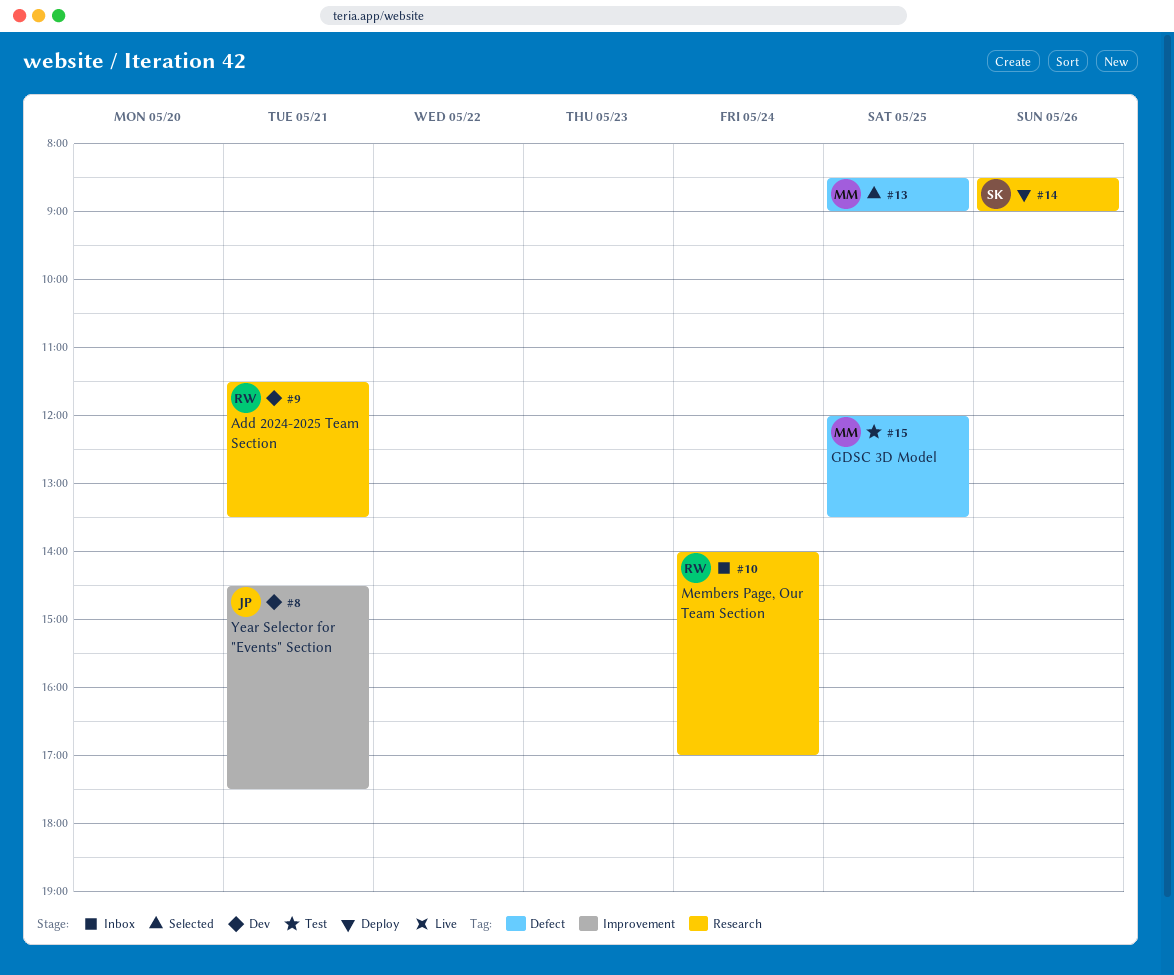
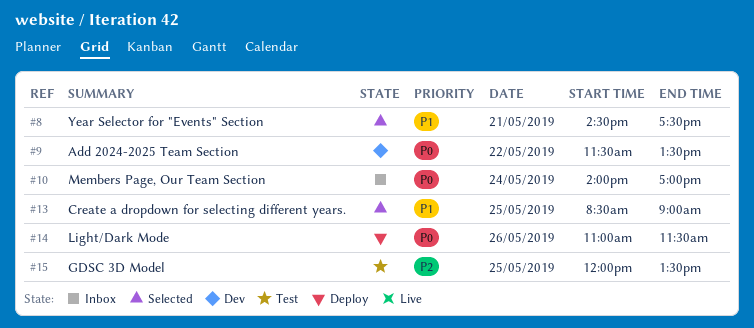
#8, status: Dev -> Selected
#9, day: May 21 -> May 22
#14, begins: 08:30 -> 11:00
#14, ends: 09:00 -> 11:30

